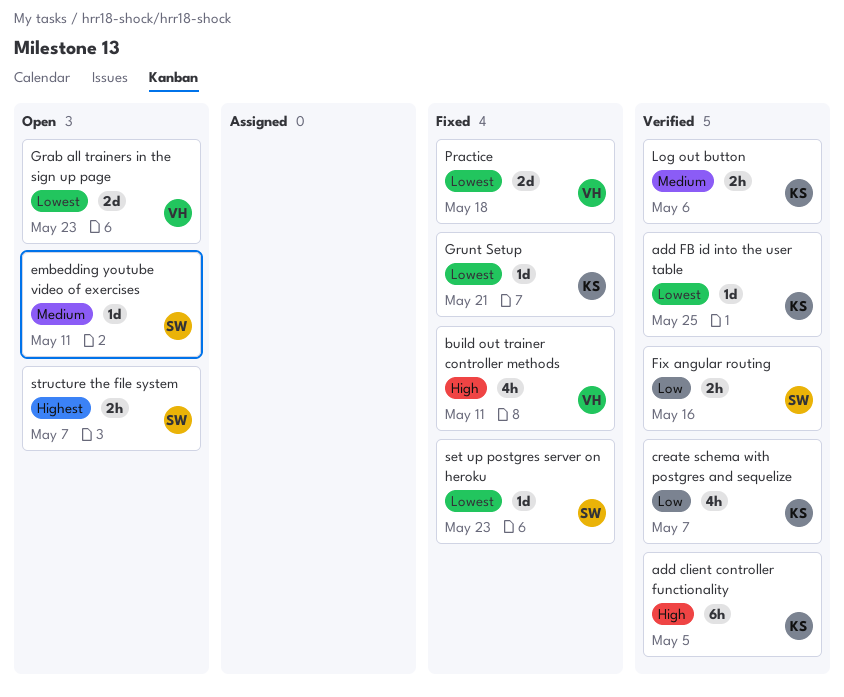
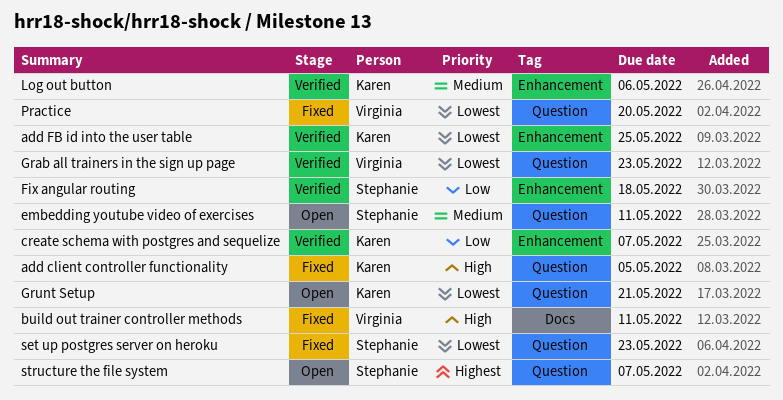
add client controller functionality, status: Verified -> Fixed
Fix angular routing, due: May 16 -> May 18
Grab all trainers in the sign up page, status: Open -> Verified
Grunt Setup, status: Fixed -> Open
Practice, due: May 18 -> May 20

